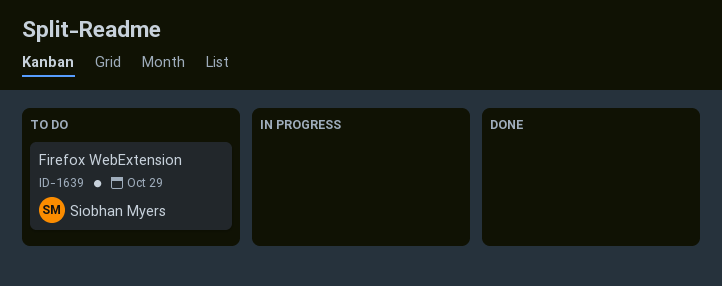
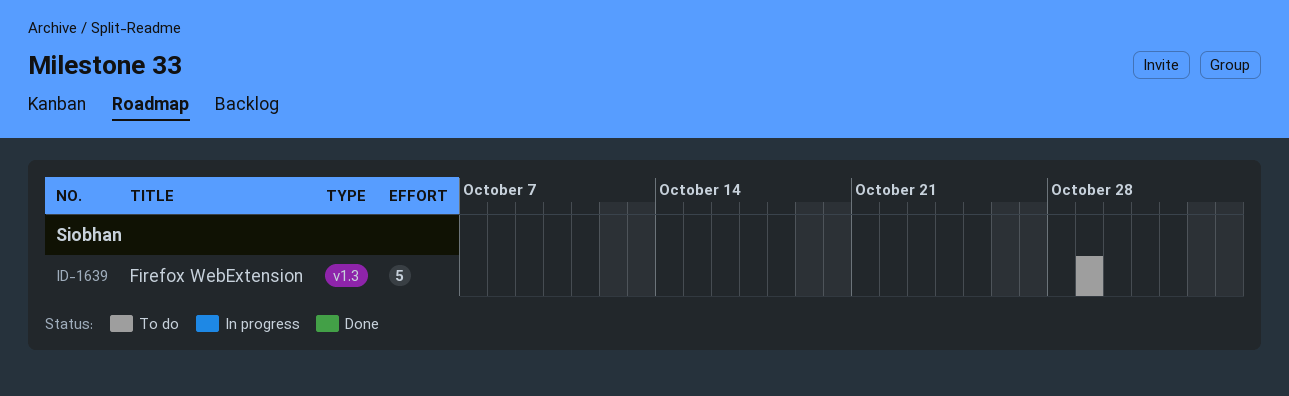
ID-1639, estimate: 1 -> 5

